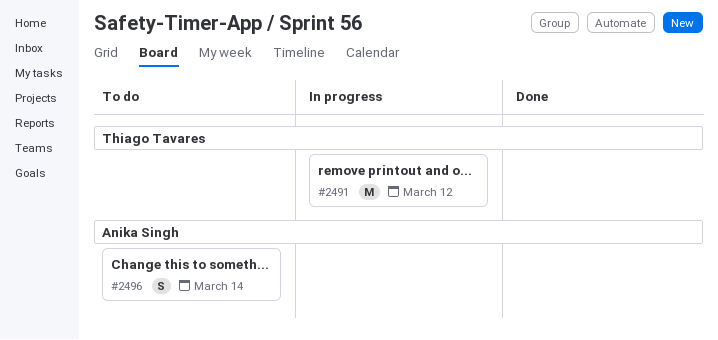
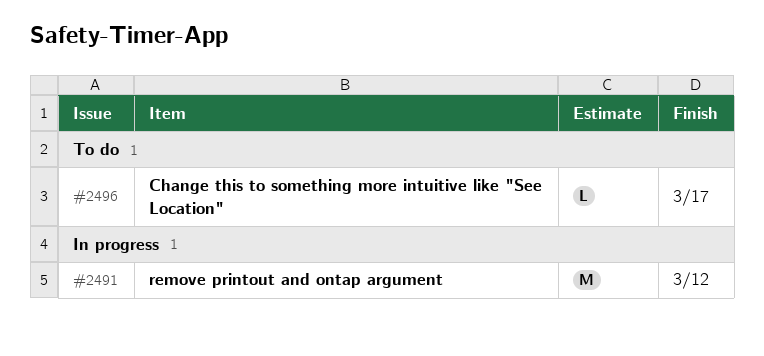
#2496, estimate: S -> L
#2496, due: Mar 14 -> Mar 17

